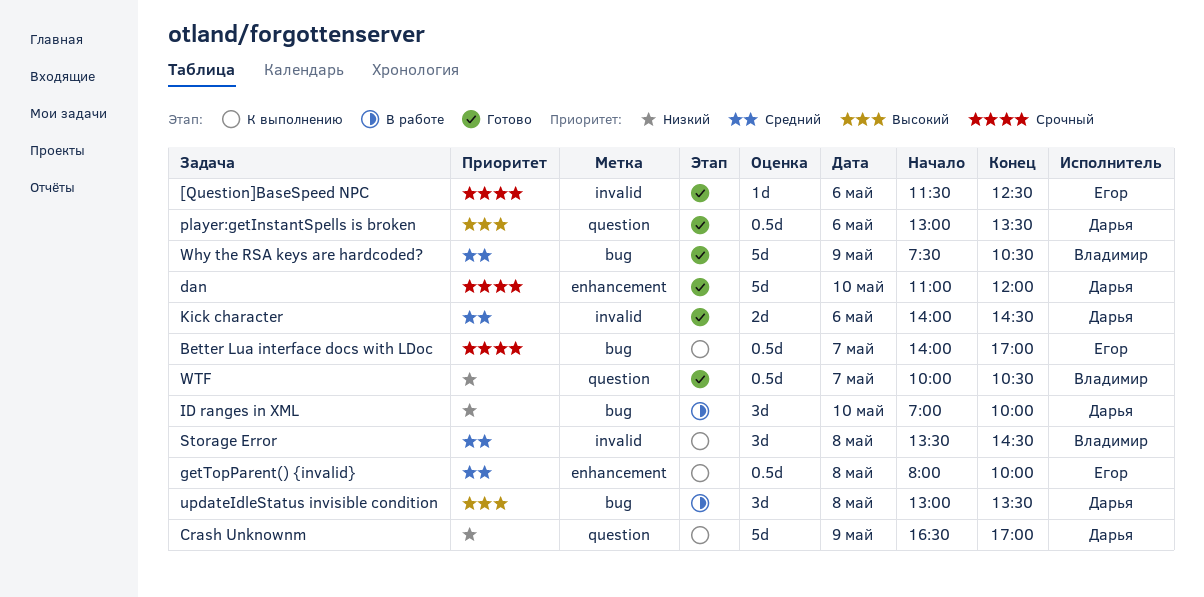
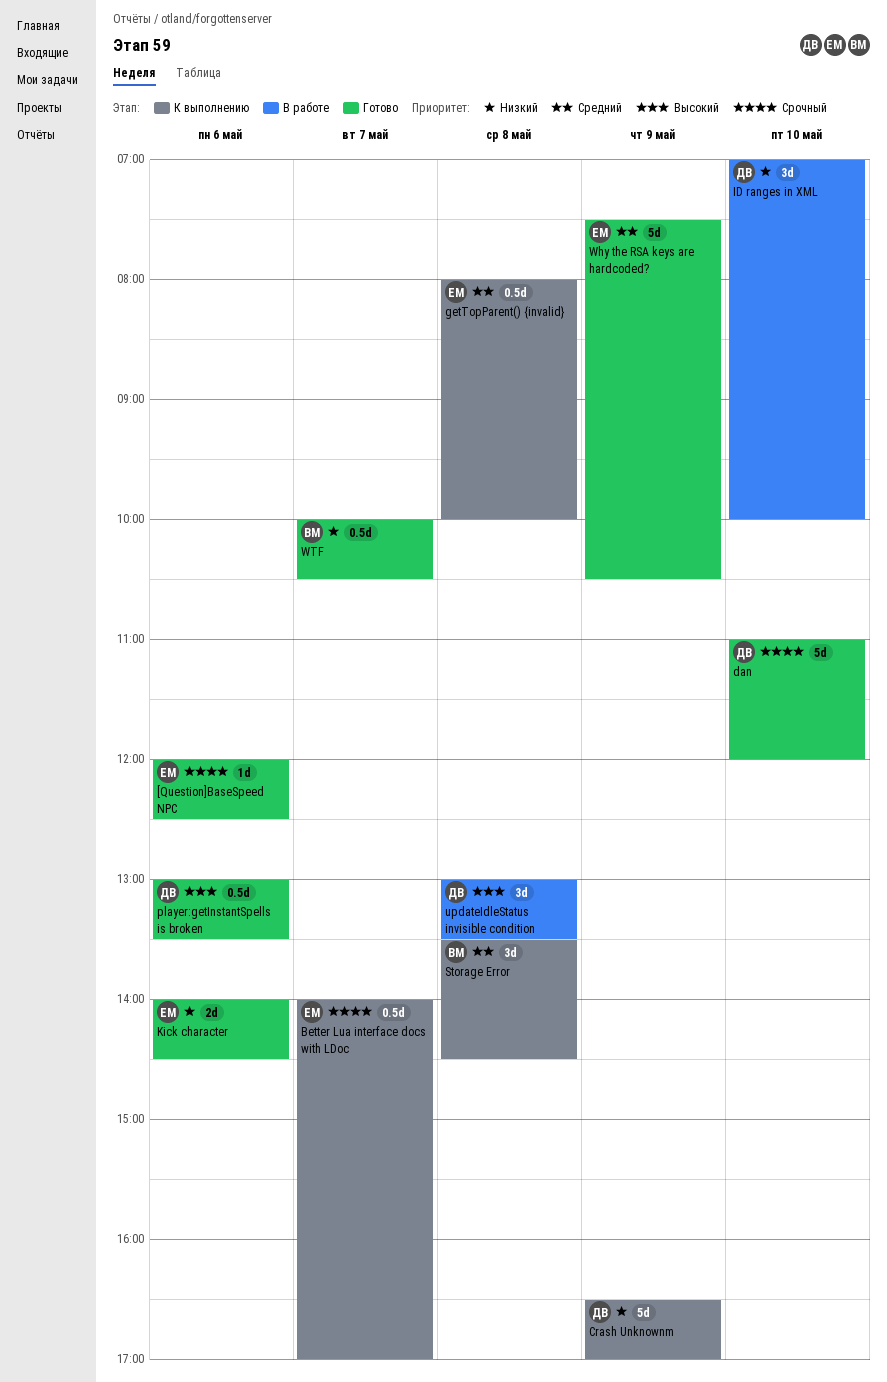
[Question]BaseSpeed NPC, begins: 11:30 -> 12:00
Kick character, owner: Дарья -> Егор
Kick character, priority: Средний -> Низкий
Why the RSA keys are hardcoded?, owner: Владимир -> Егор

